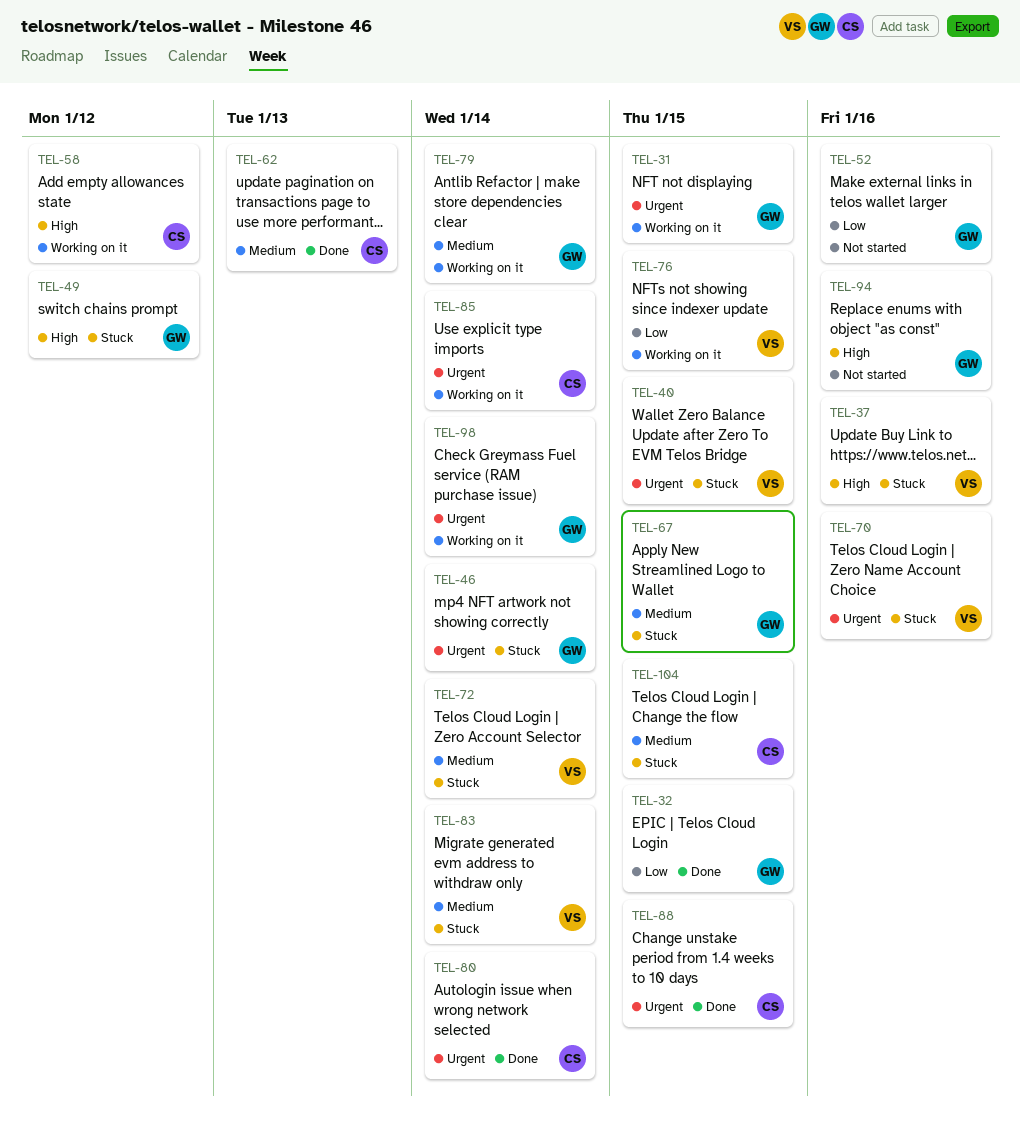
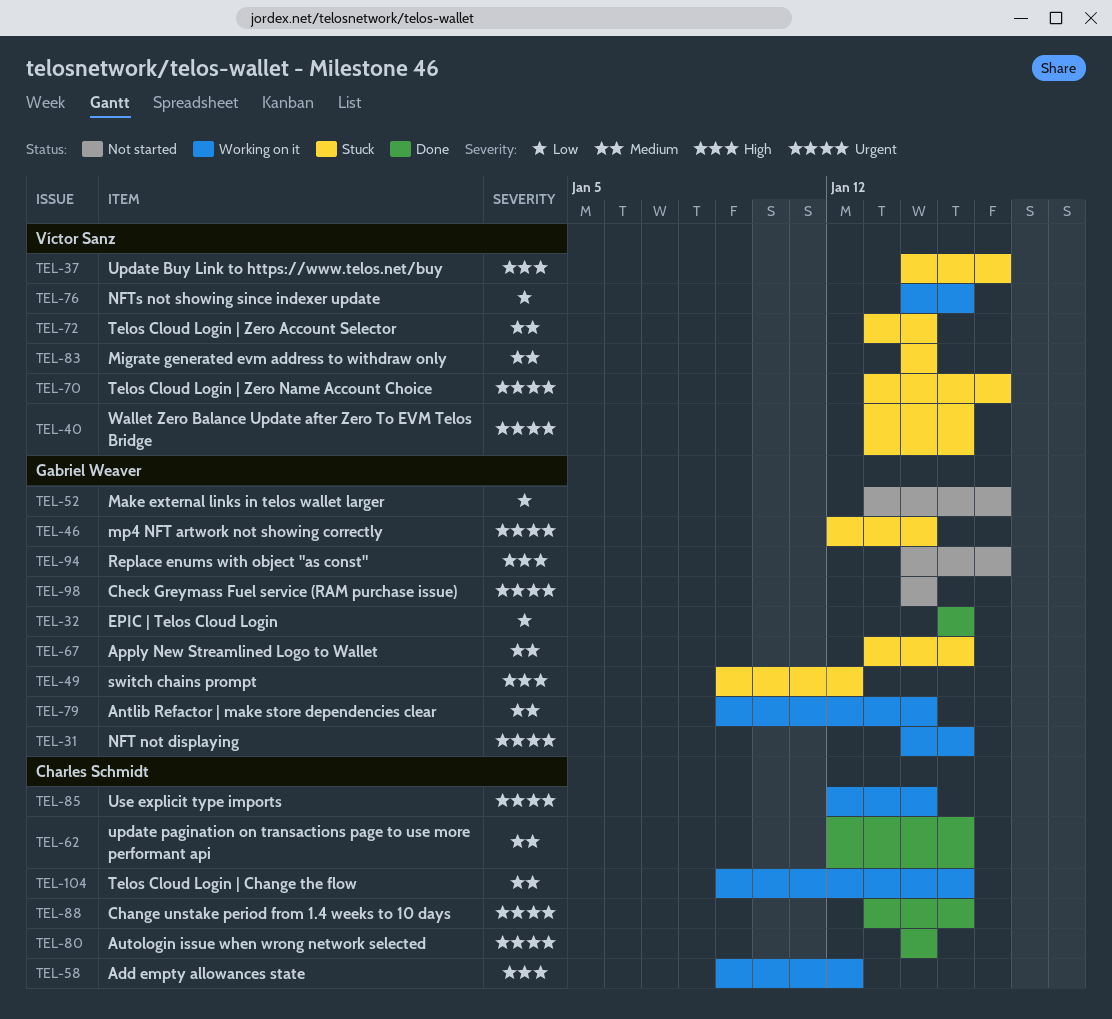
TEL-62, due: Jan 13 -> Jan 15
TEL-98, status: Working on it -> Not started
TEL-104, status: Stuck -> Working on it

